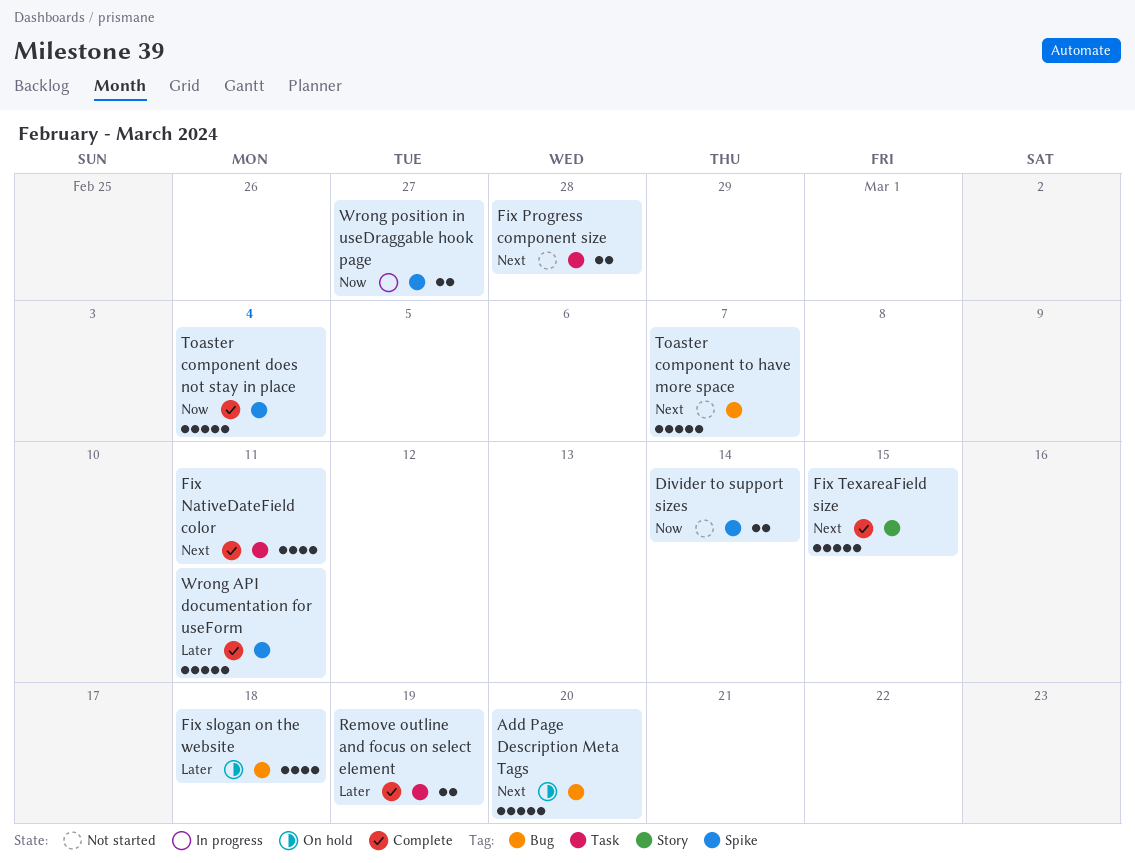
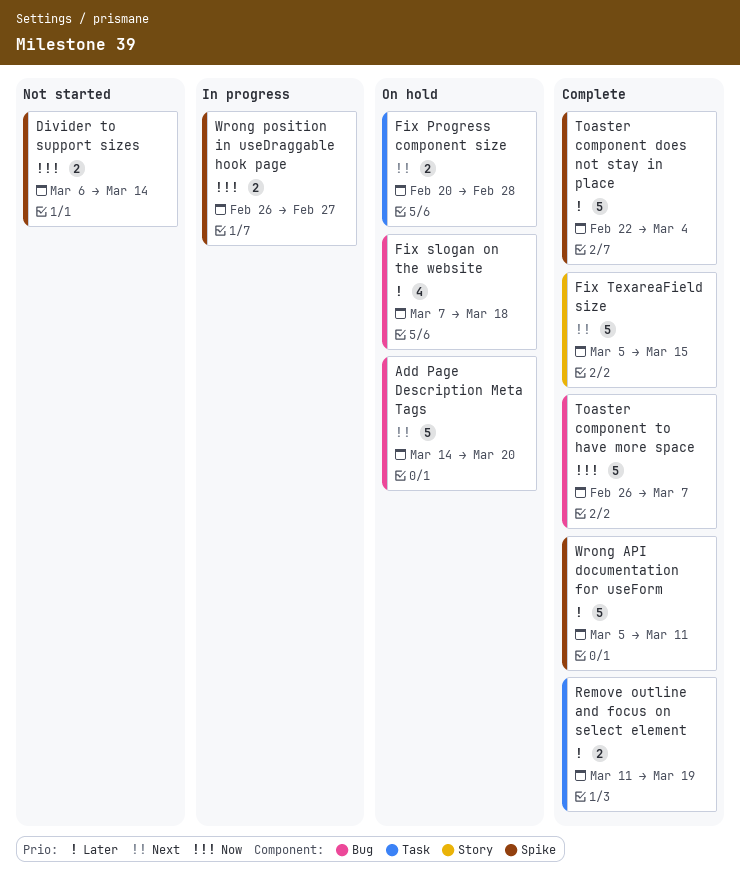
Fix NativeDateField color: present -> none
Fix Progress component size, status: Not started -> On hold
Toaster component does not stay in place, priority: Now -> Later
Toaster component to have more space, status: Not started -> Complete
Toaster component to have more space, priority: Next -> Now

